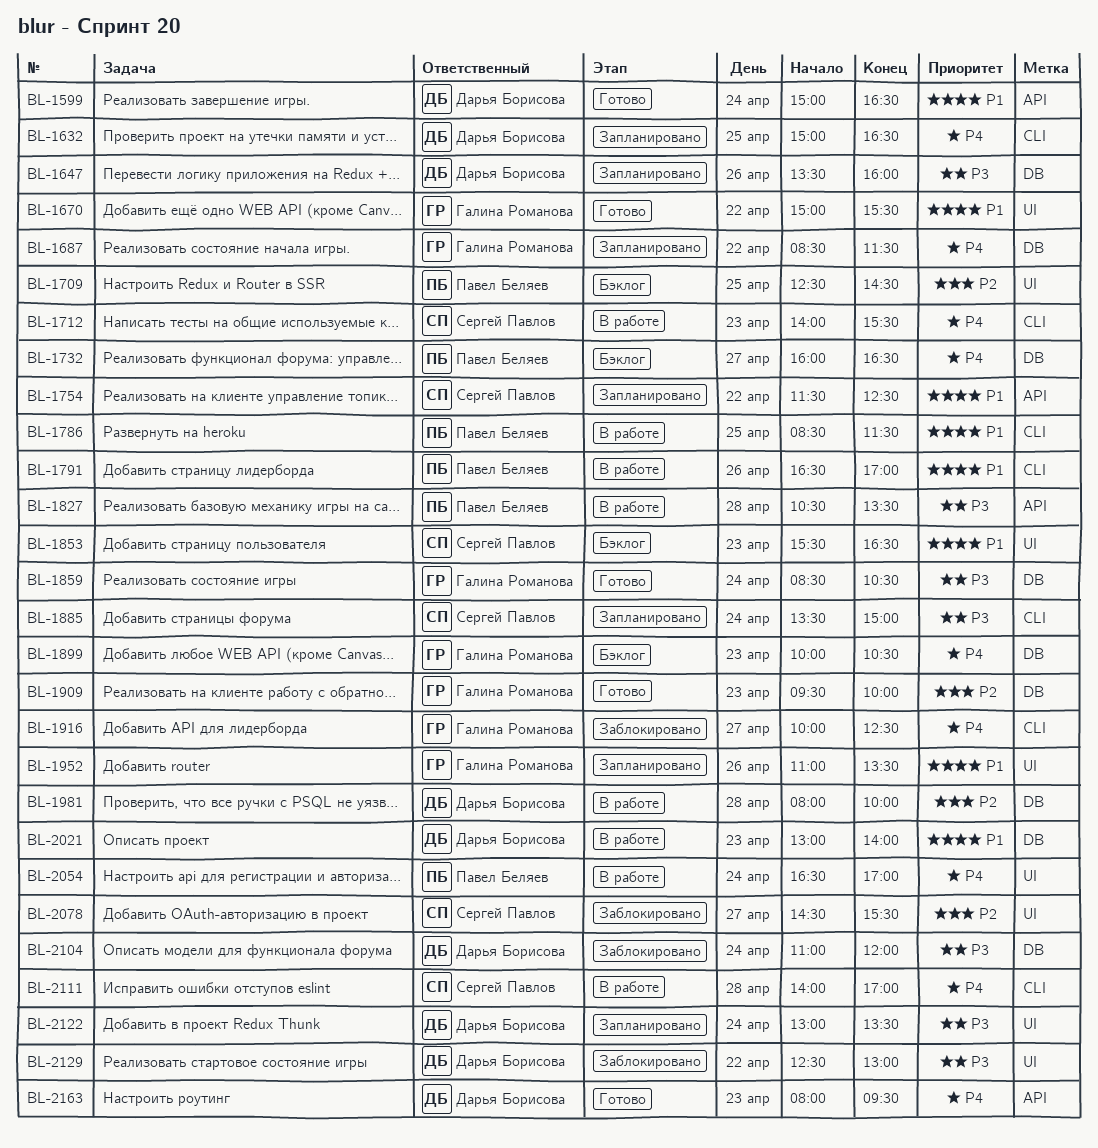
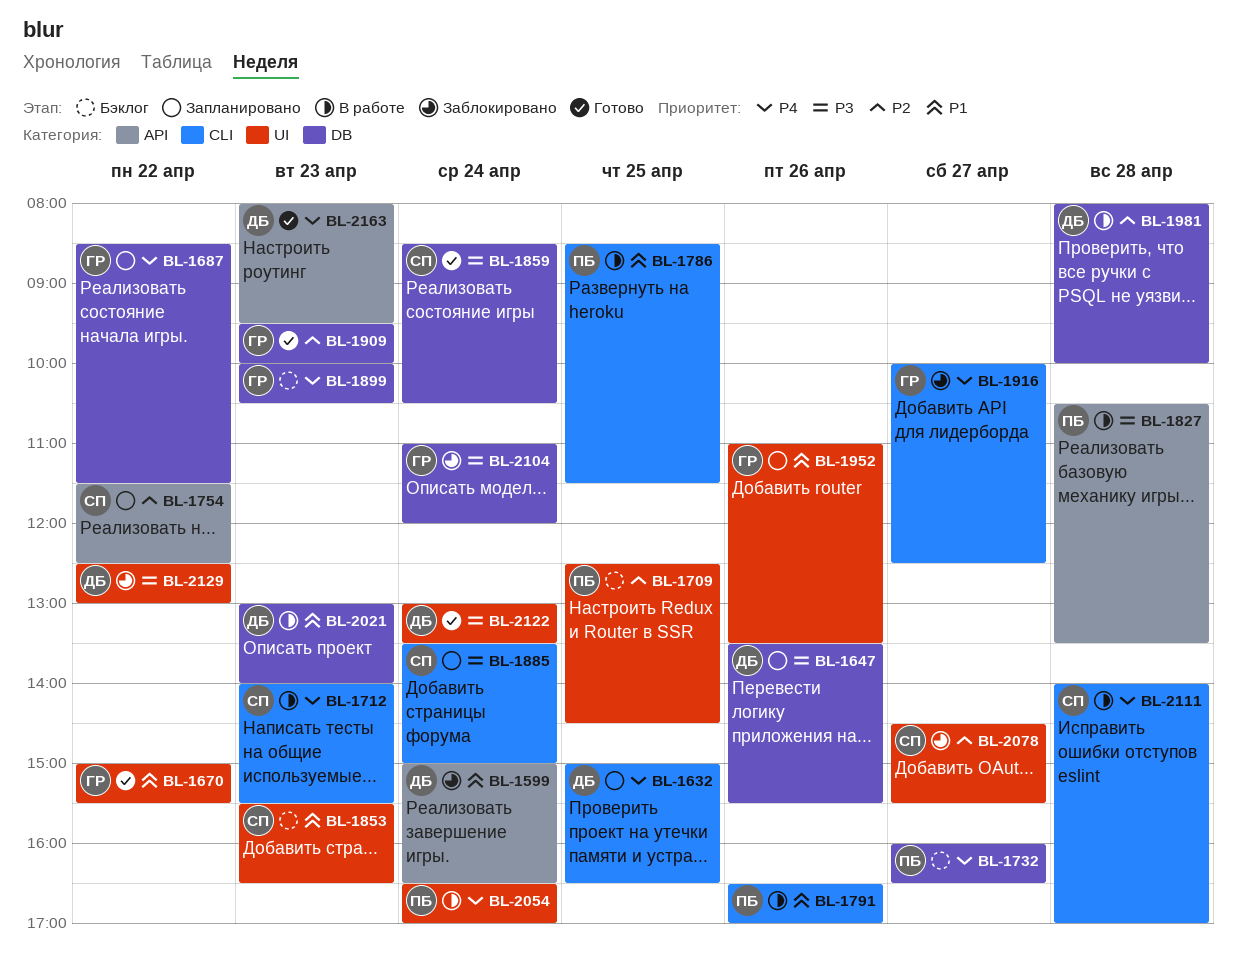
BL-1599, status: Готово -> Заблокировано
BL-1647, ends: 16:00 -> 15:30
BL-1754, priority: P1 -> P2
BL-1859, owner: Галина Романова -> Сергей Павлов
BL-2104, owner: Дарья Борисова -> Галина Романова
BL-2122, status: Запланировано -> Готово

